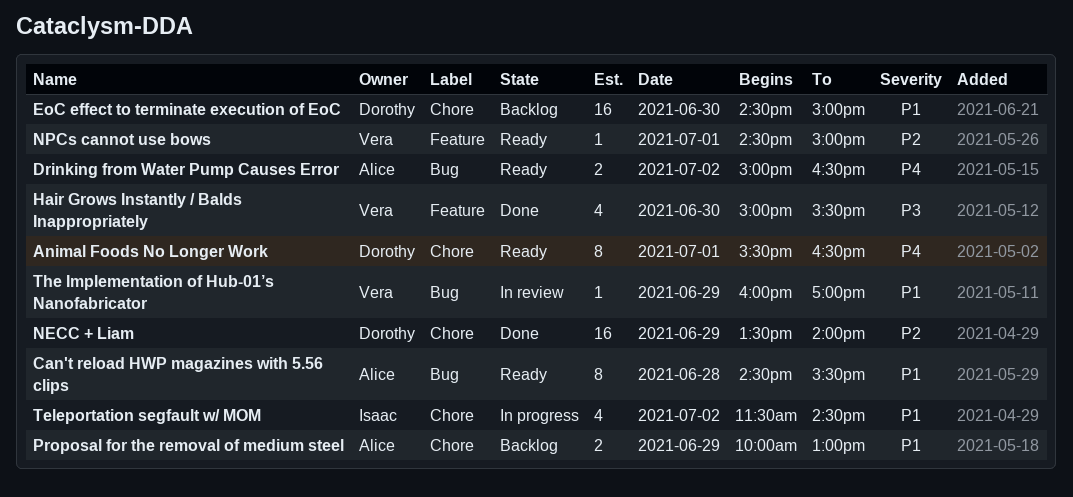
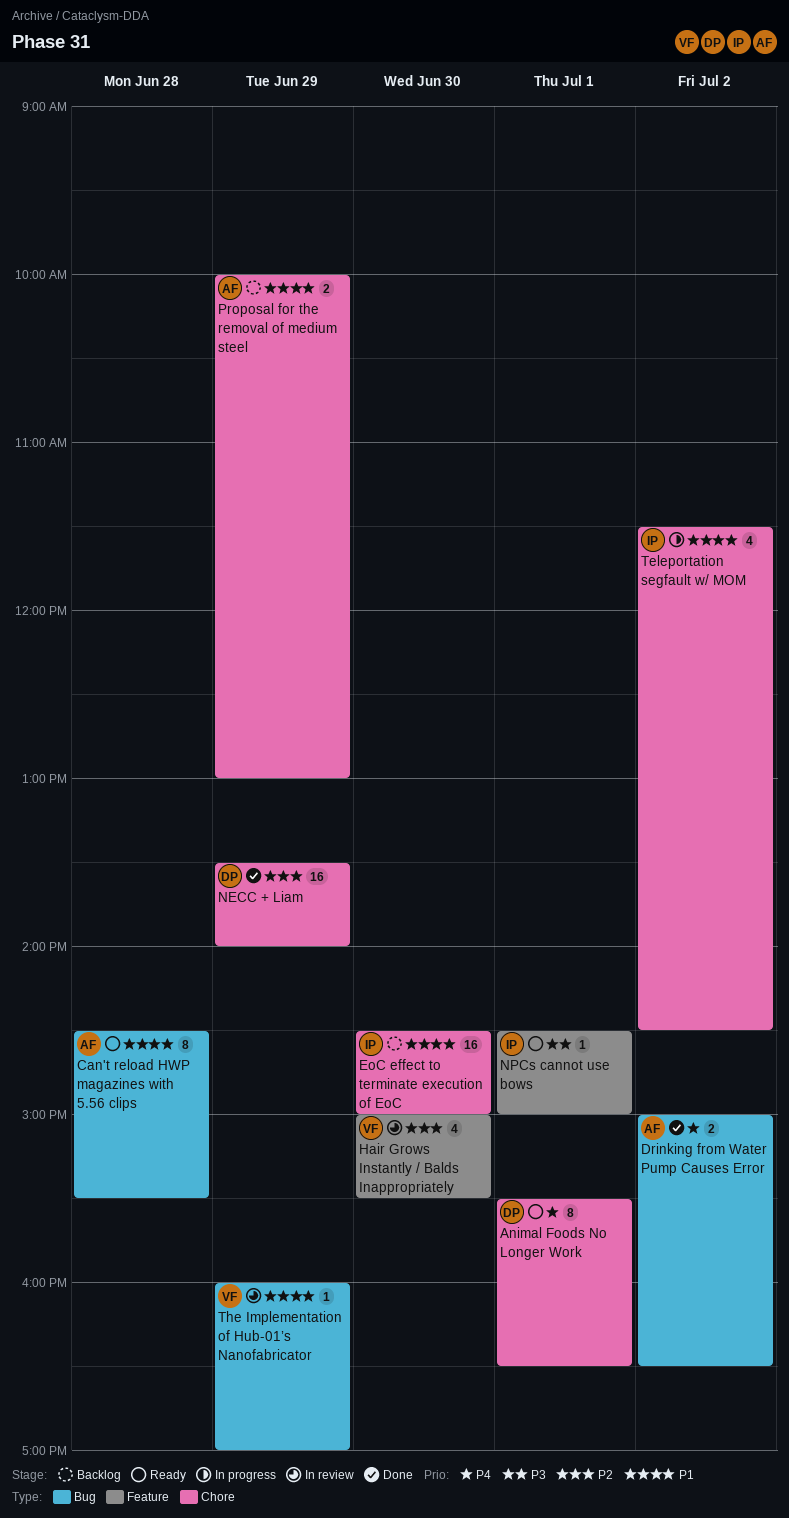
Drinking from Water Pump Causes Error, status: Ready -> Done
EoC effect to terminate execution of EoC, owner: Dorothy -> Isaac
Hair Grows Instantly / Balds Inappropriately, status: Done -> In review
Hair Grows Instantly / Balds Inappropriately, priority: P3 -> P2
NPCs cannot use bows, owner: Vera -> Isaac
NPCs cannot use bows, priority: P2 -> P3

